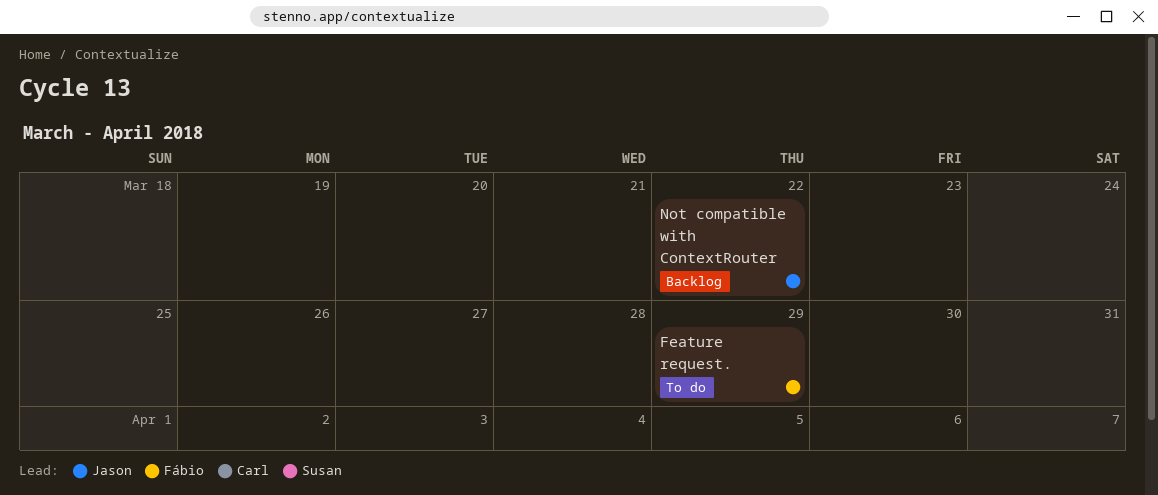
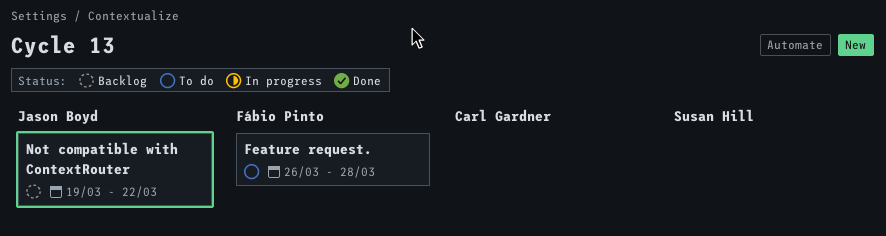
Feature request., due: Mar 29 -> Mar 28

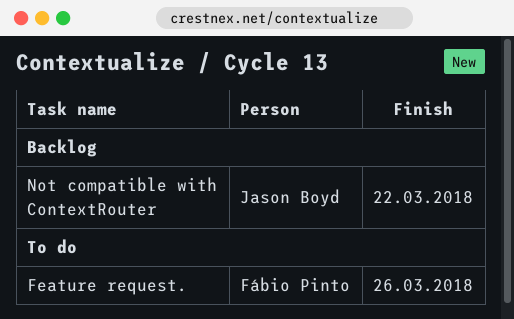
Feature request., due: Mar 28 -> Mar 26

